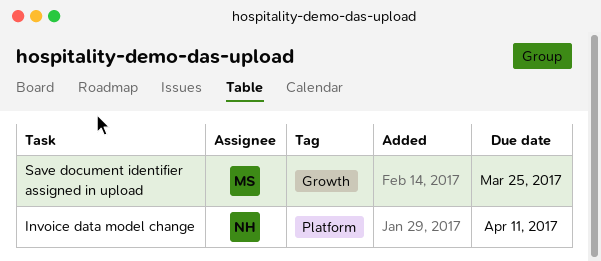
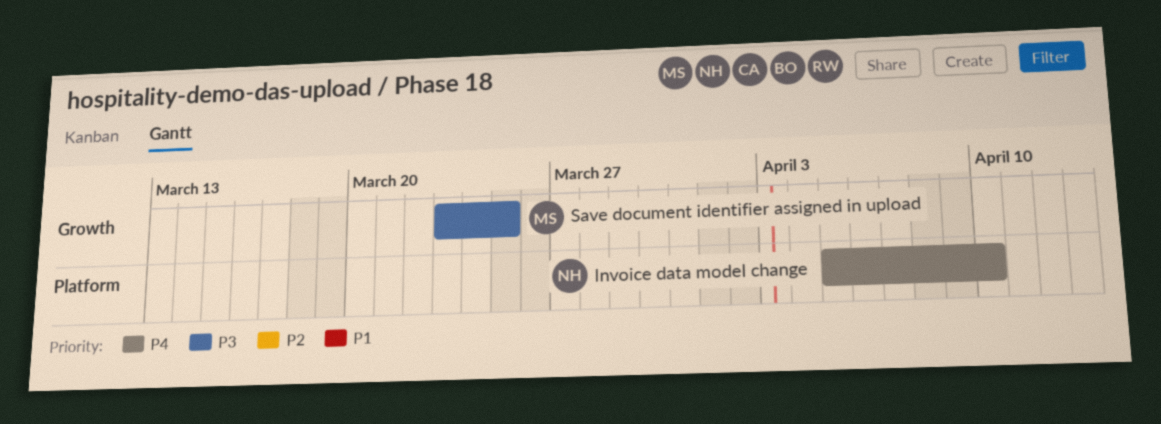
Invoice data model change, due: Apr 11 -> Apr 10

